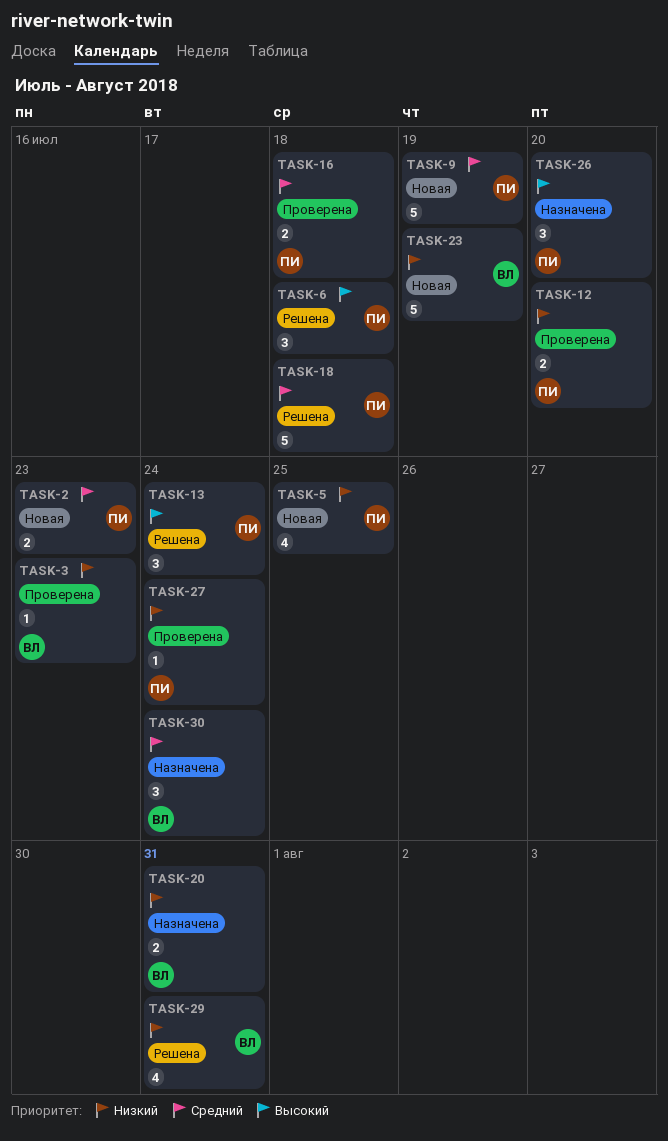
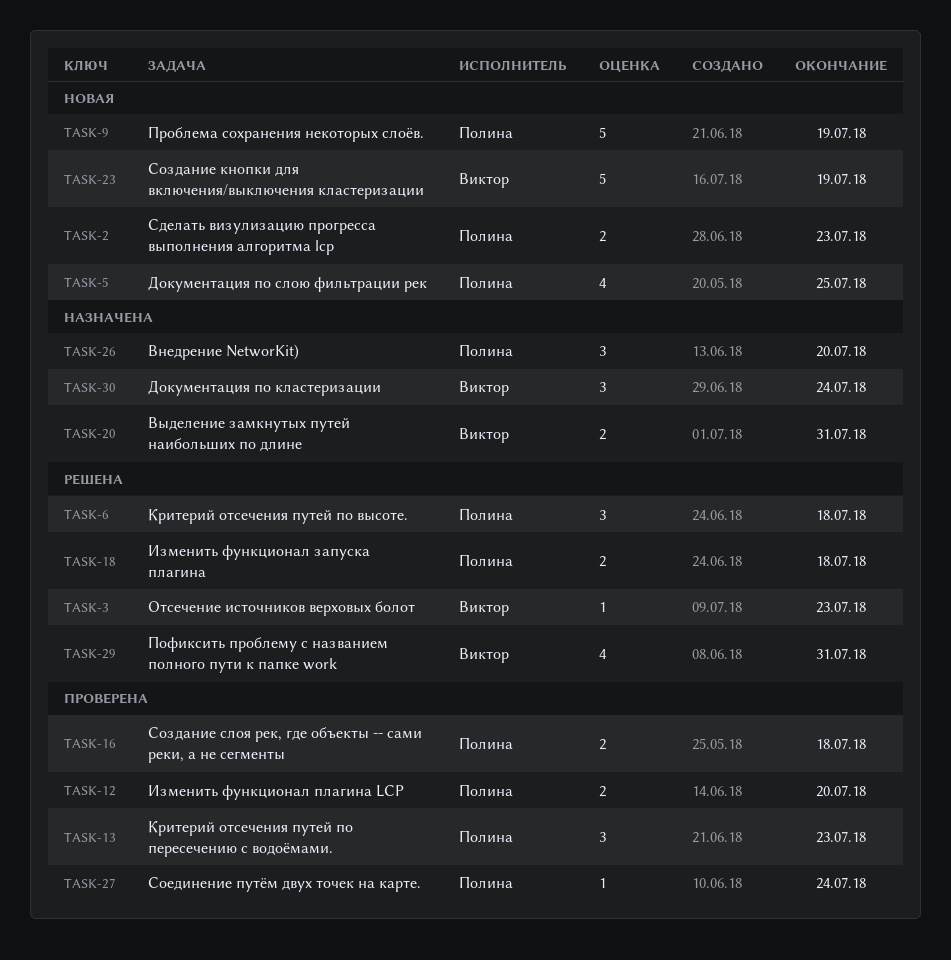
TASK-3, status: Проверена -> Решена
TASK-13, status: Решена -> Проверена
TASK-13, due: Jul 24 -> Jul 23
TASK-18, estimate: 5 -> 2

